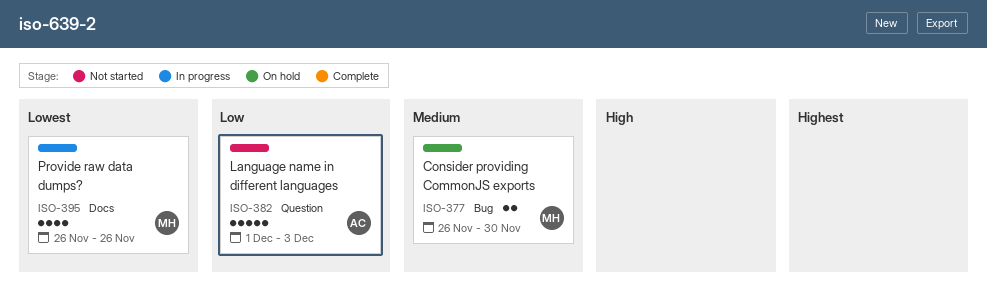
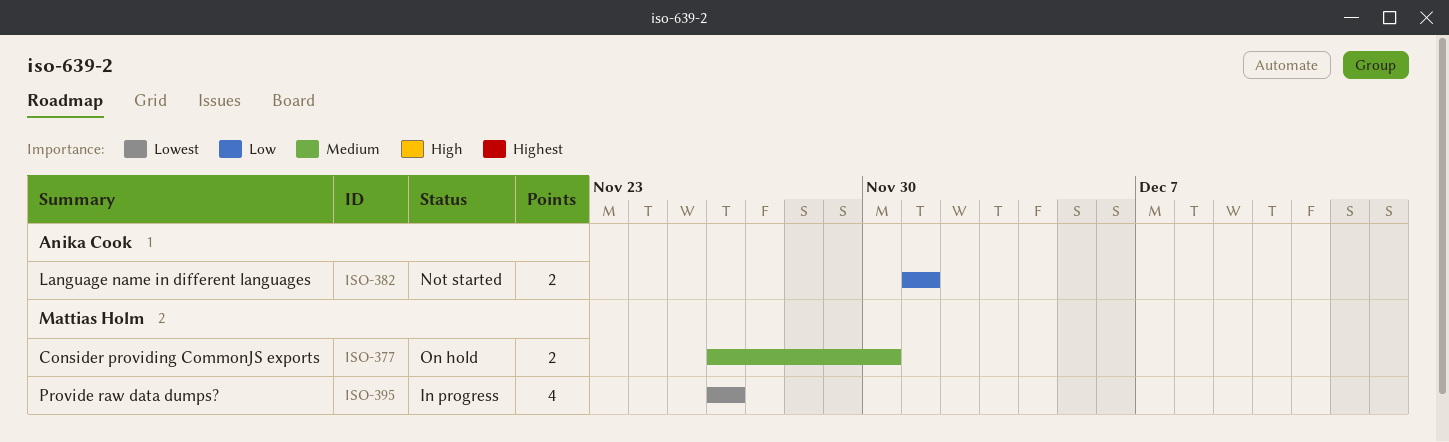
ISO-382, estimate: 5 -> 2
ISO-382, due: Dec 3 -> Dec 1

